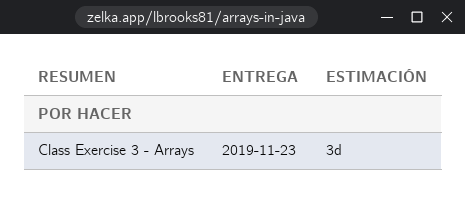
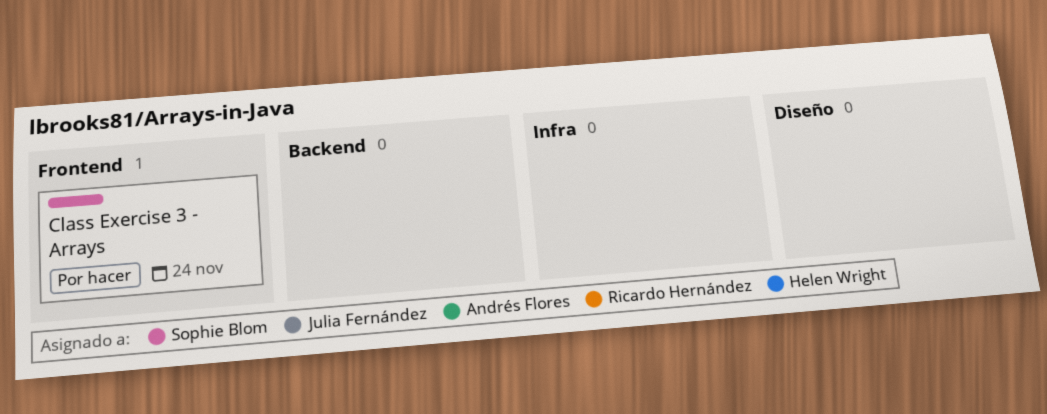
Class Exercise 3 - Arrays, due: Nov 23 -> Nov 24

